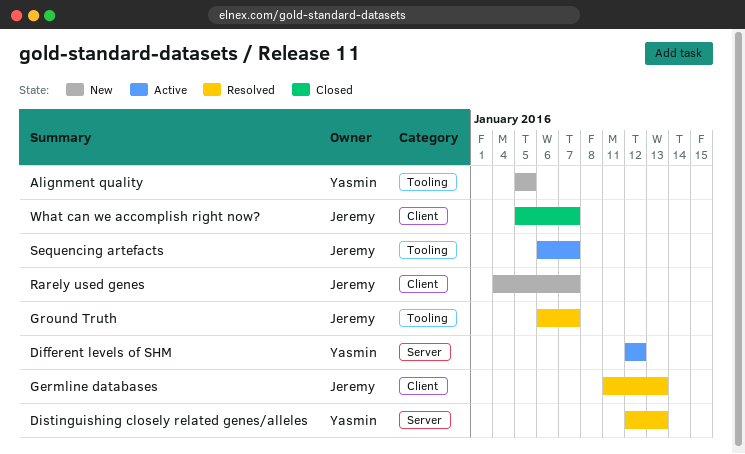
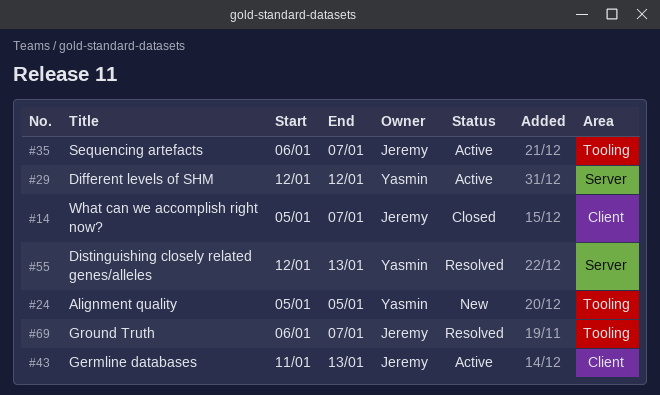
Germline databases, status: Resolved -> Active
Rarely used genes: present -> none

